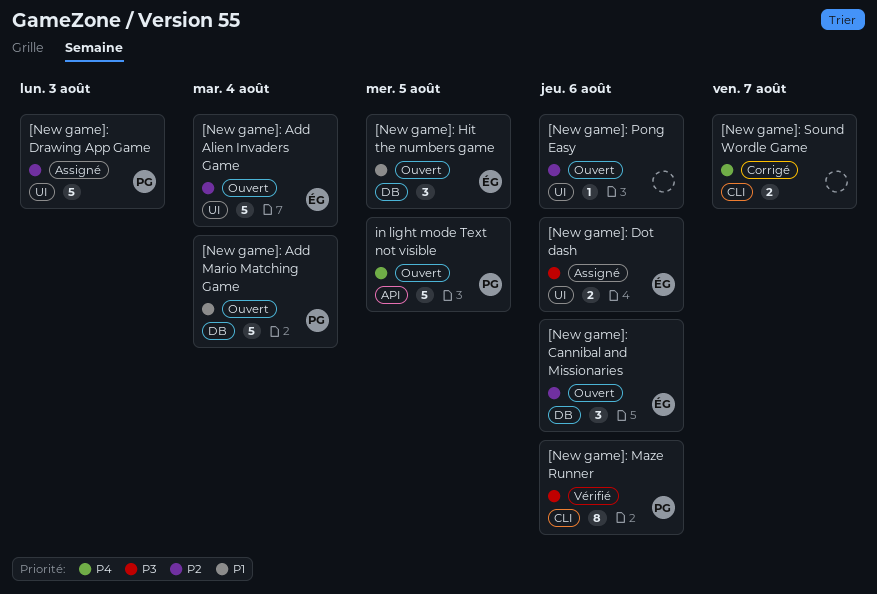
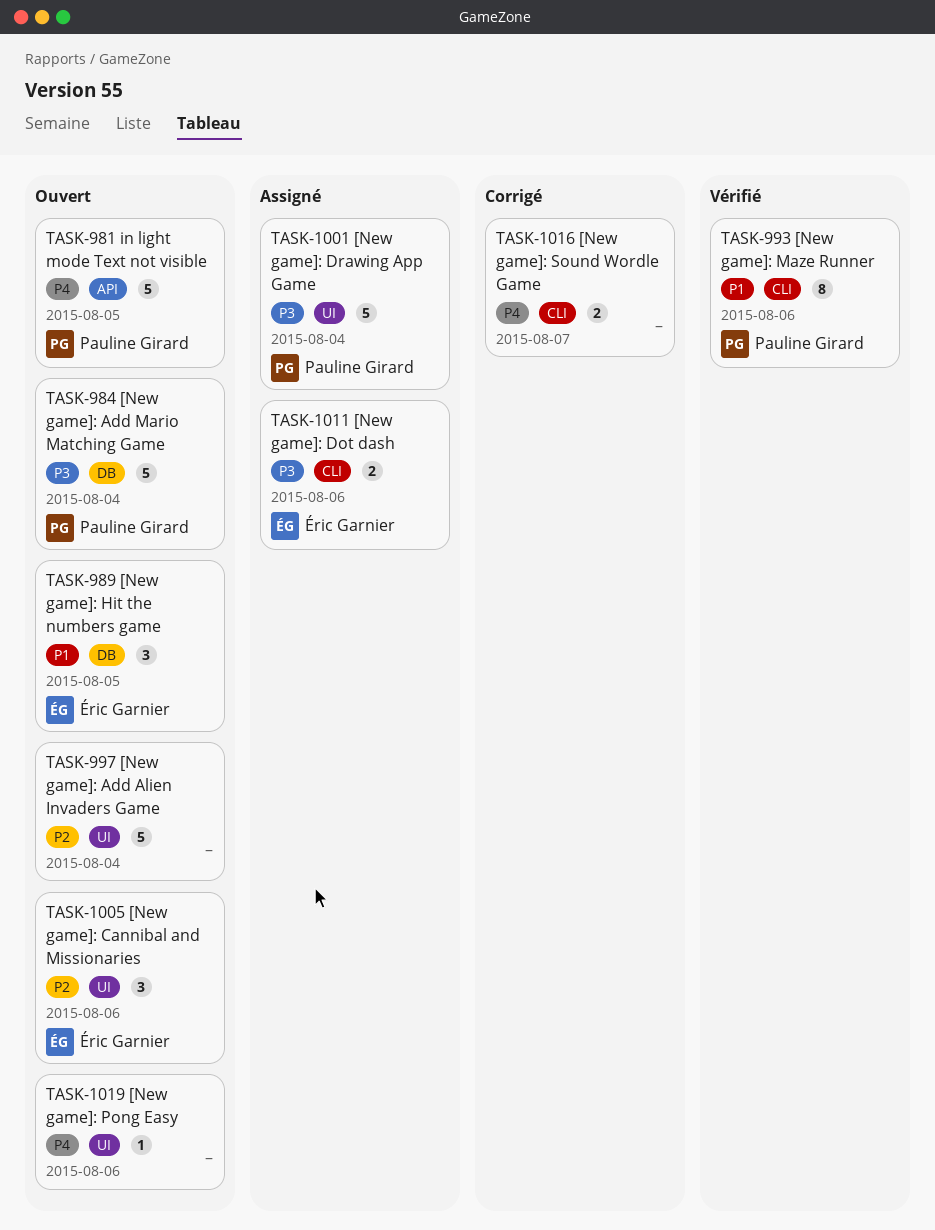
[New game]: Add Alien Invaders Game, owner: Éric Garnier -> none
[New game]: Add Mario Matching Game, priority: P1 -> P3
[New game]: Cannibal and Missionaries, label: DB -> UI
[New game]: Dot dash, label: UI -> CLI
[New game]: Drawing App Game, priority: P2 -> P3
[New game]: Drawing App Game, due: Aug 3 -> Aug 4
[New game]: Maze Runner, priority: P3 -> P1
[New game]: Pong Easy, priority: P2 -> P4

